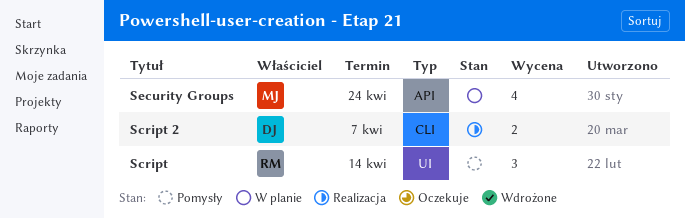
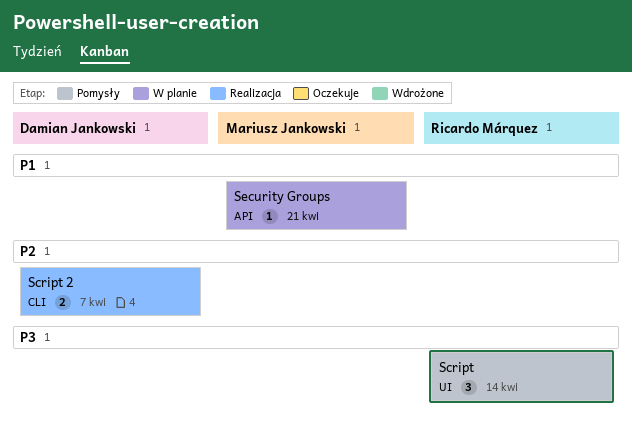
Security Groups, estimate: 4 -> 1
Security Groups, due: Apr 24 -> Apr 21

